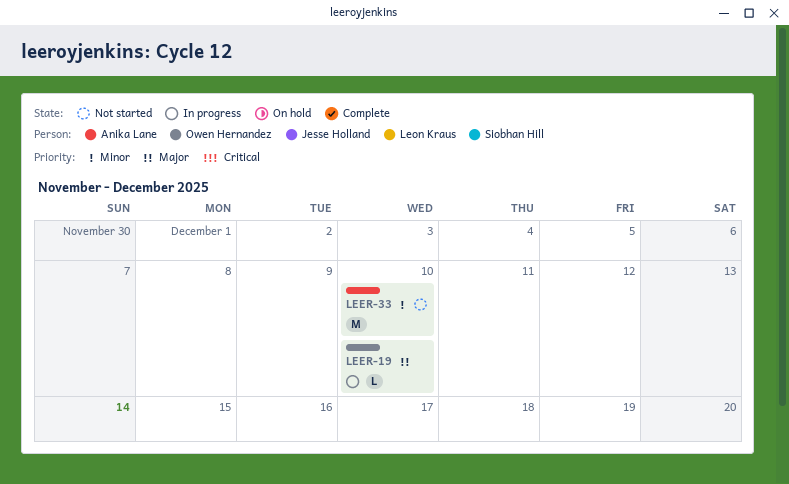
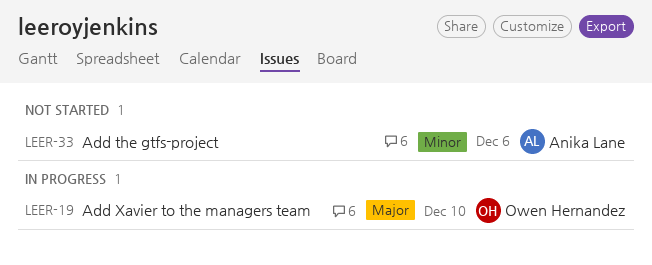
LEER-33, due: Dec 10 -> Dec 6

